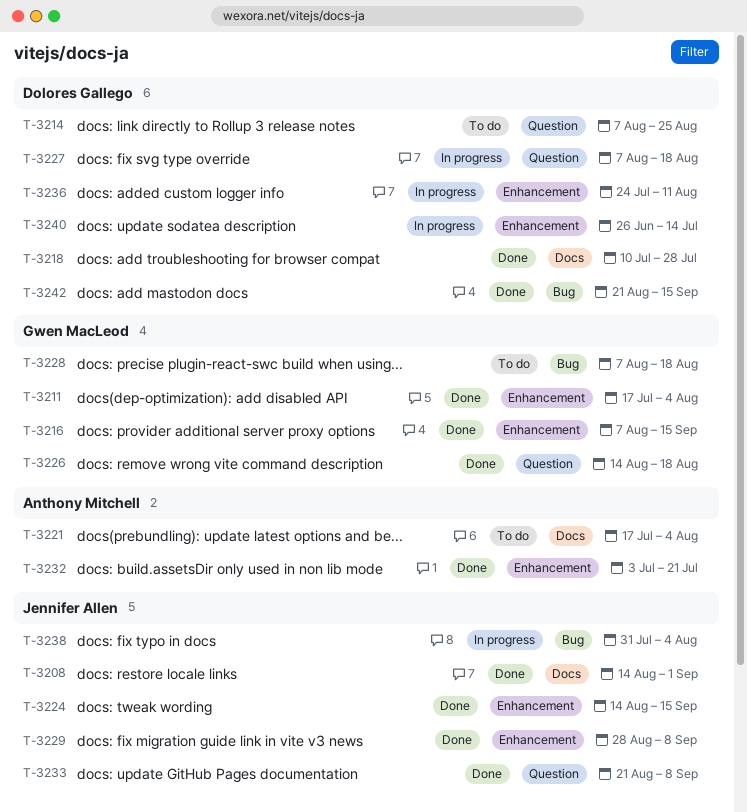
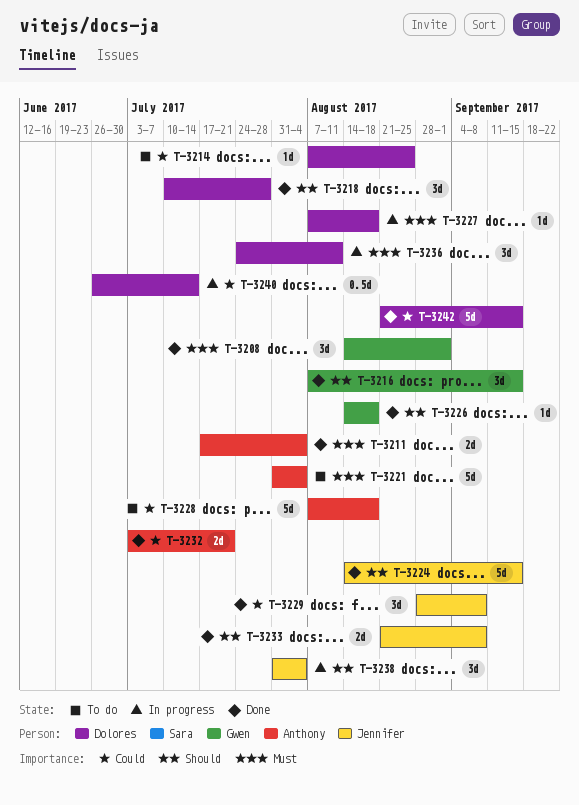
T-3208, owner: Jennifer Allen -> Gwen MacLeod
T-3211, owner: Gwen MacLeod -> Anthony Mitchell
T-3221, start: Jul 17 -> Jul 31
T-3228, owner: Gwen MacLeod -> Anthony Mitchell

